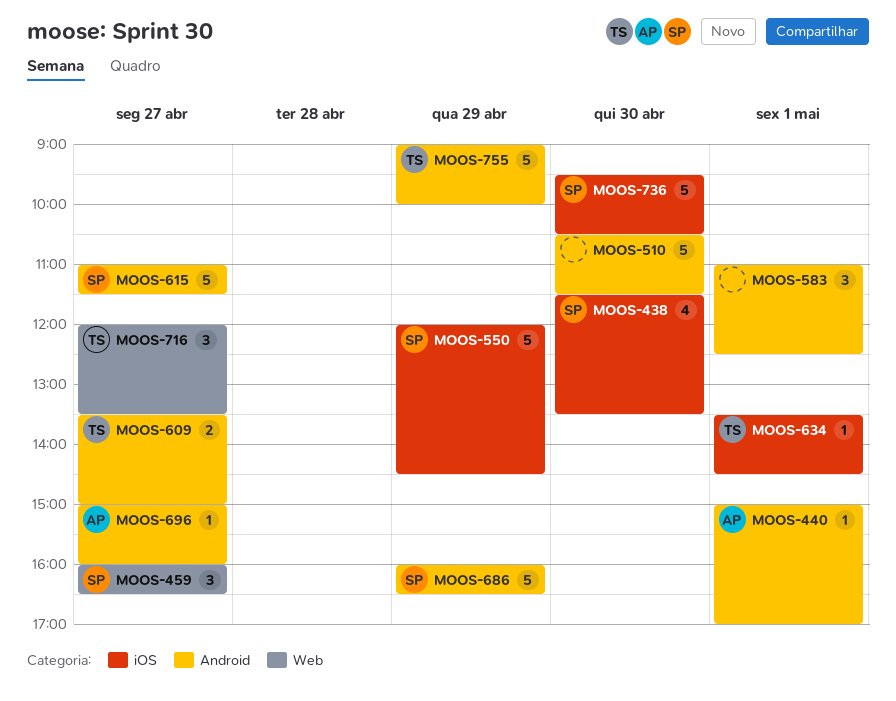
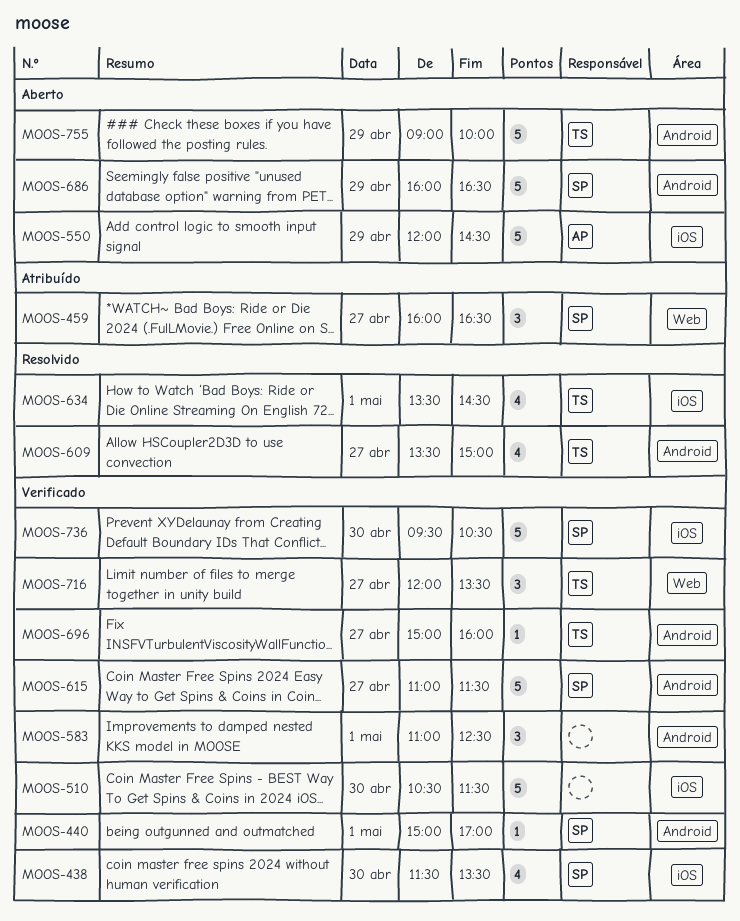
MOOS-440, owner: AP -> SP
MOOS-510, label: Android -> iOS
MOOS-550, owner: SP -> AP
MOOS-609, estimate: 2 -> 4
MOOS-634, estimate: 1 -> 4
MOOS-696, owner: AP -> TS

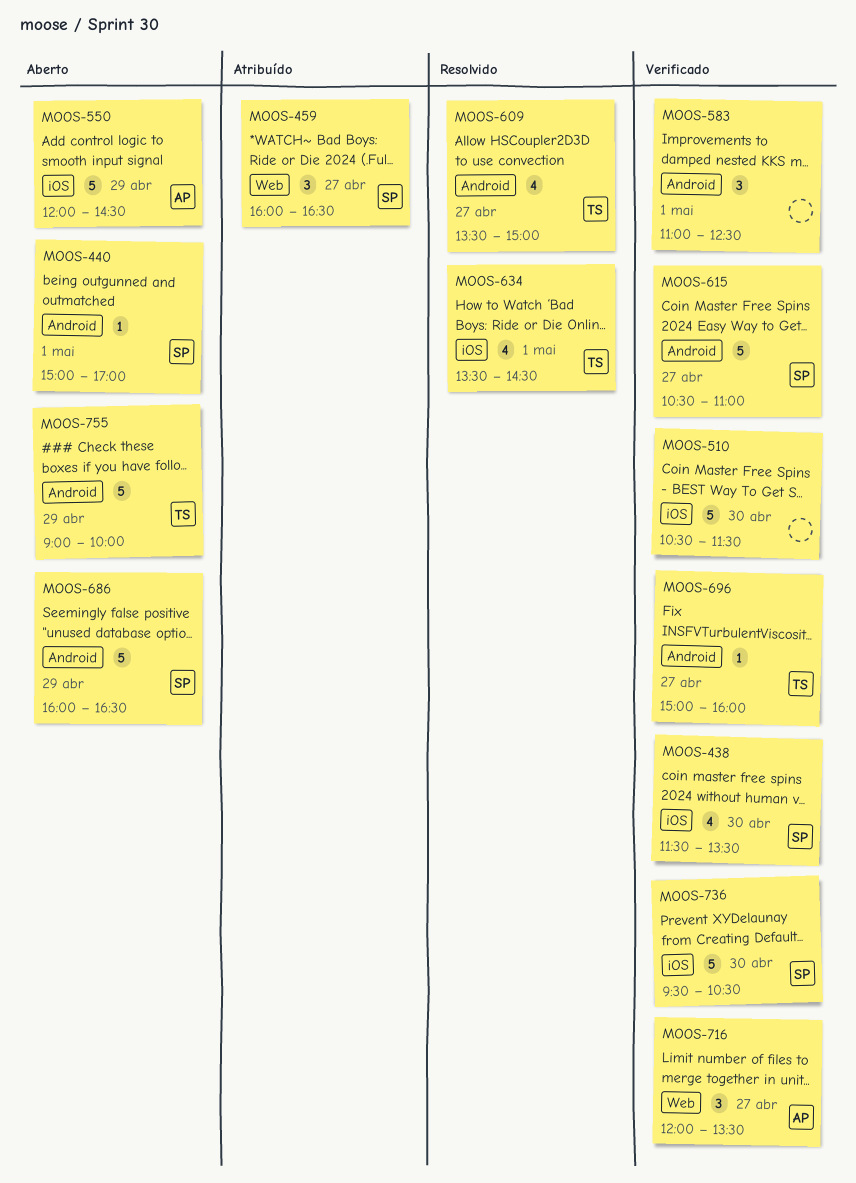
MOOS-440, status: Verificado -> Aberto
MOOS-615, begins: 11:00 -> 10:30
MOOS-615, ends: 11:30 -> 11:00
MOOS-716, owner: TS -> AP

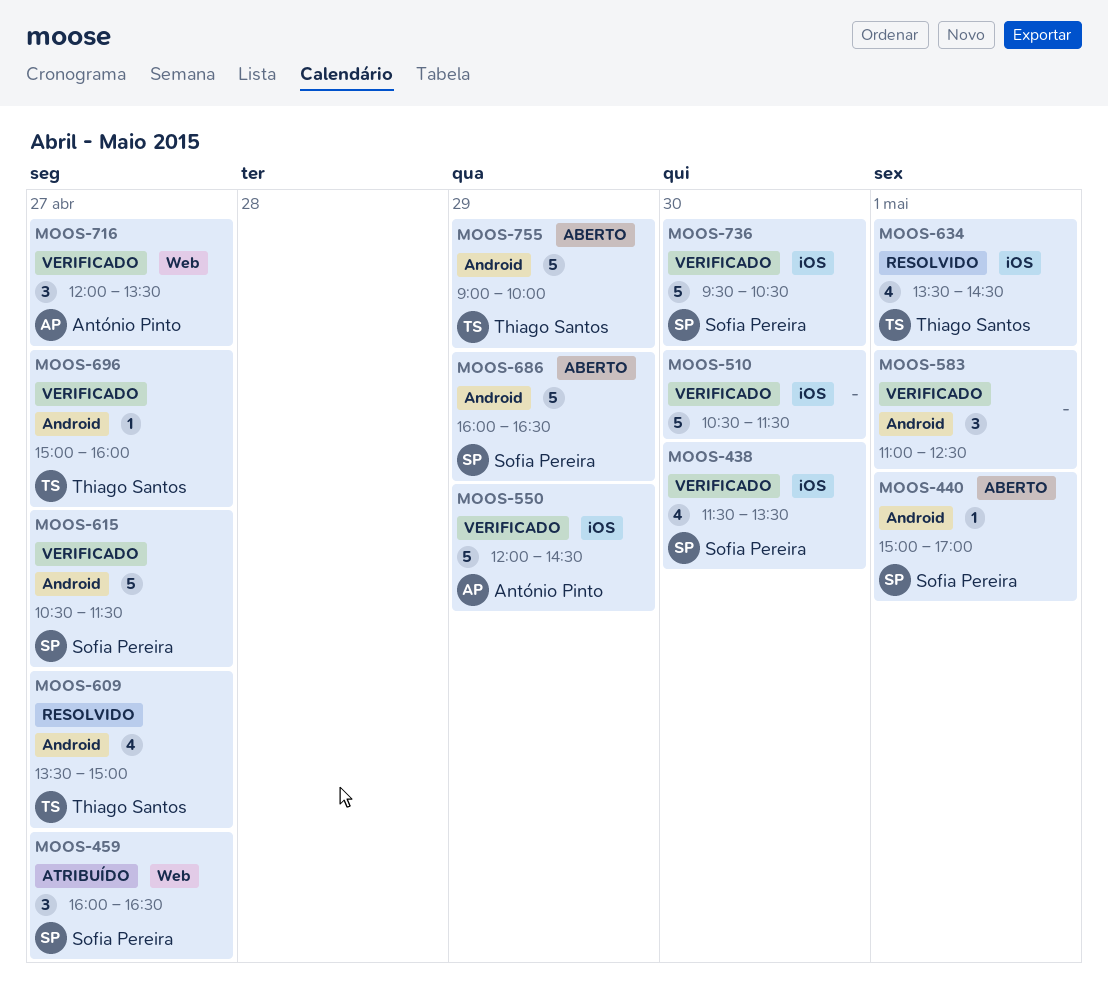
MOOS-550, status: Aberto -> Verificado
MOOS-615, ends: 11:00 -> 11:30

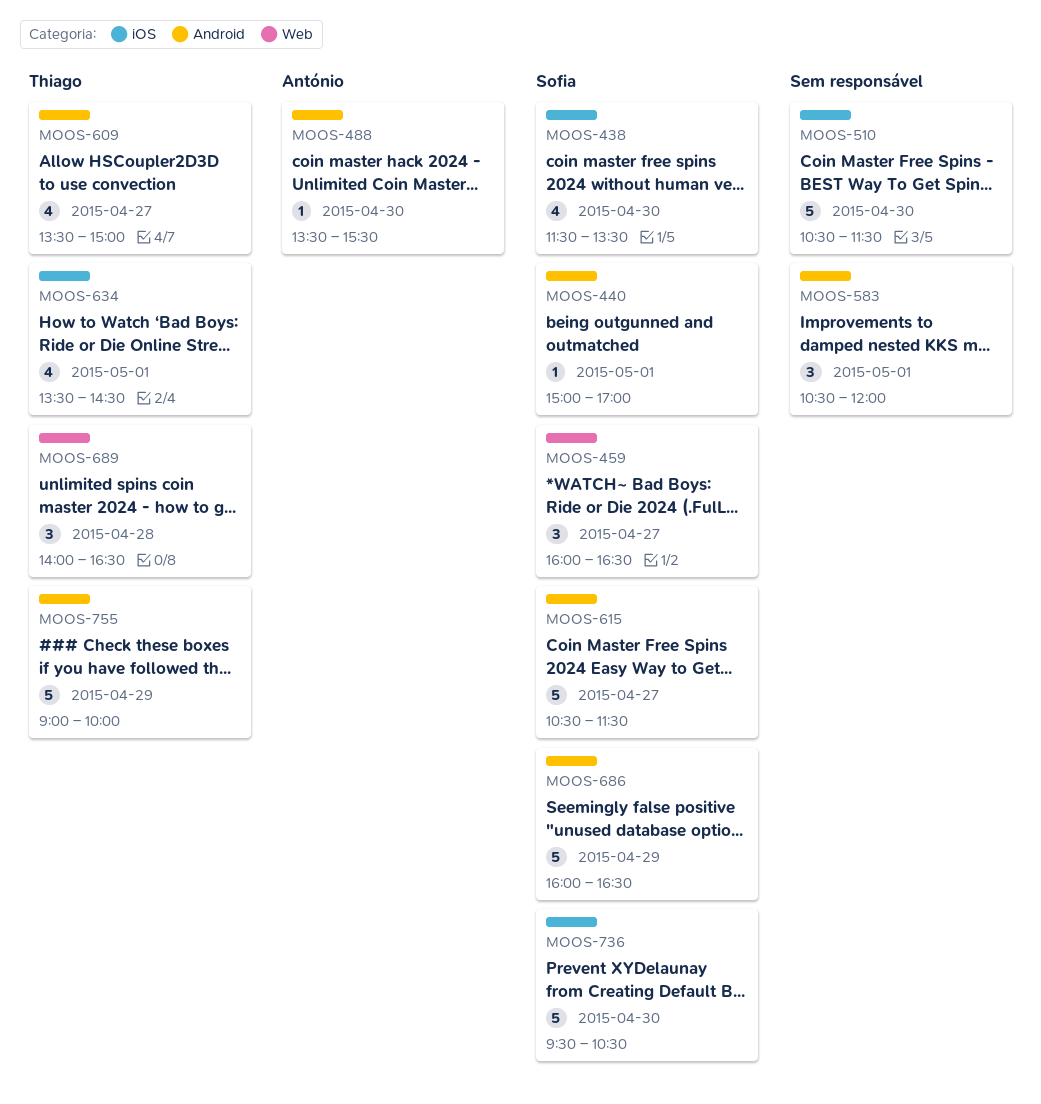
MOOS-488: none -> present
MOOS-550: present -> none
MOOS-583, begins: 11:00 -> 10:30
MOOS-583, ends: 12:30 -> 12:00
MOOS-689: none -> present
MOOS-696: present -> none
MOOS-716: present -> none

